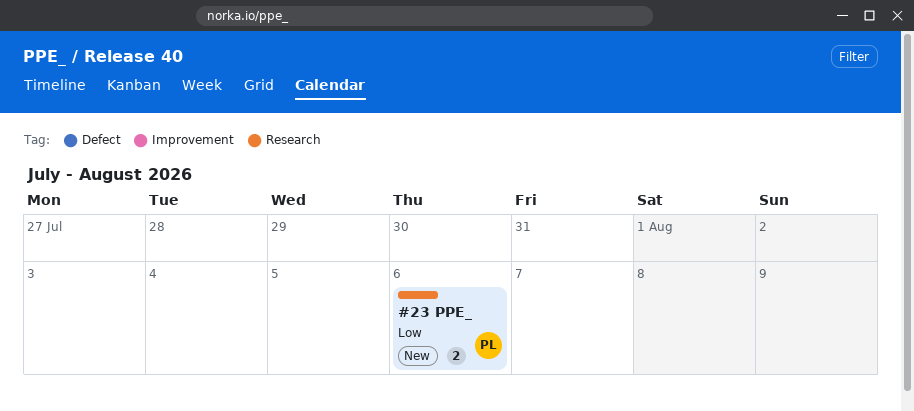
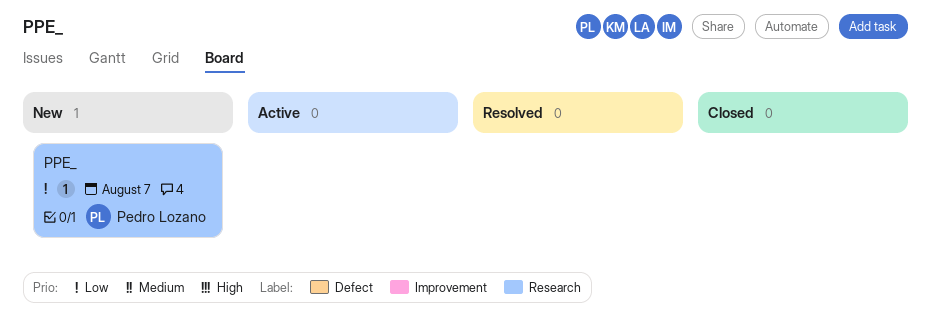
PPE_, estimate: 2 -> 1
PPE_, due: Aug 6 -> Aug 7

